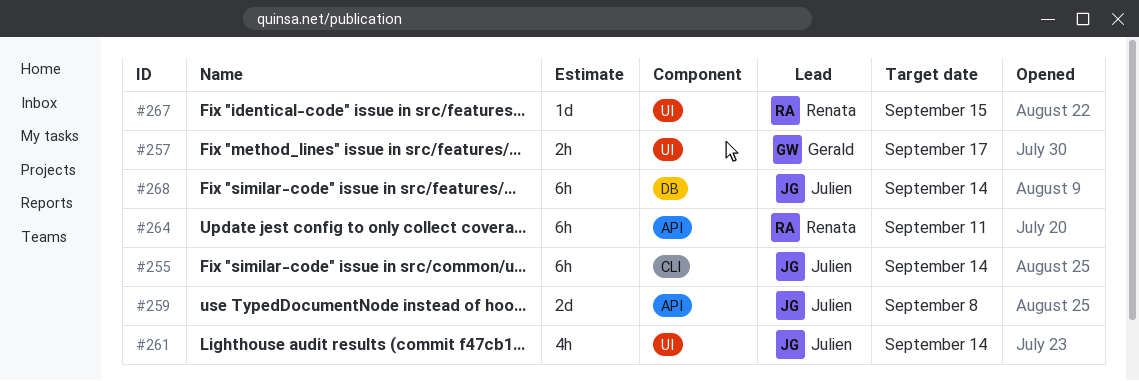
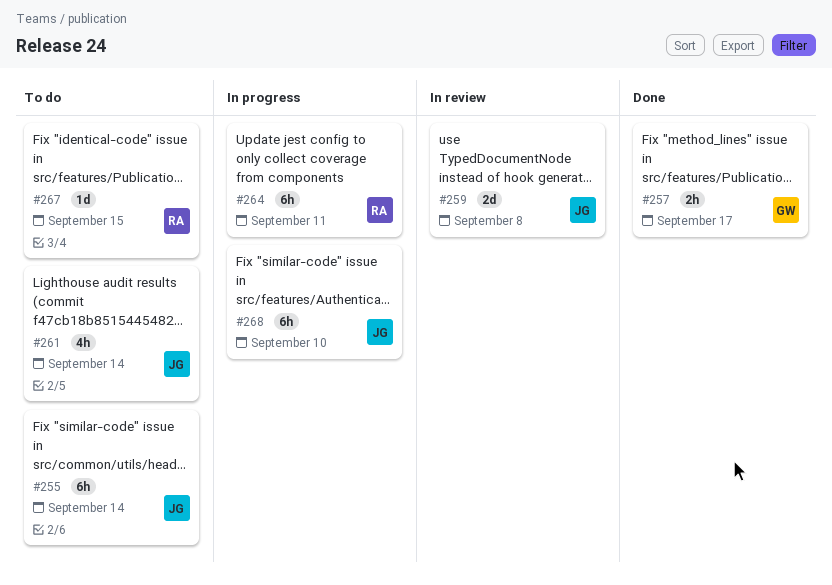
#268, due: Sep 14 -> Sep 10

